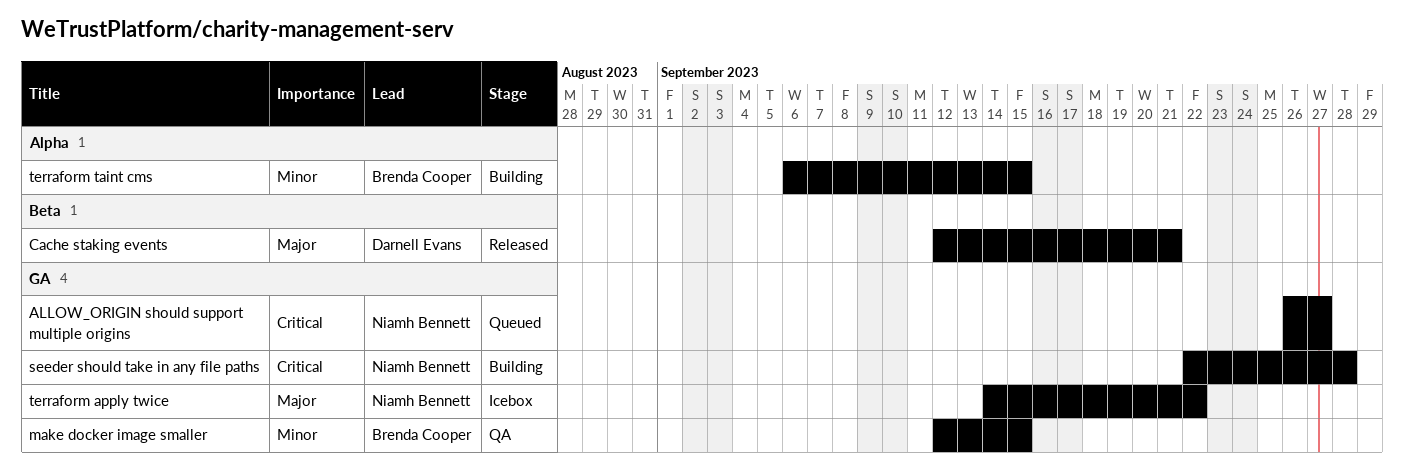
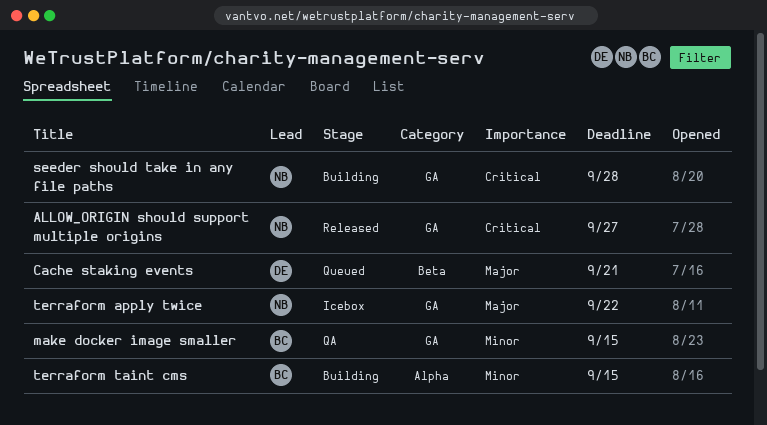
ALLOW_ORIGIN should support multiple origins, status: Queued -> Released
Cache staking events, status: Released -> Queued

